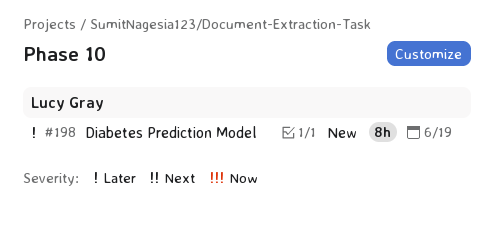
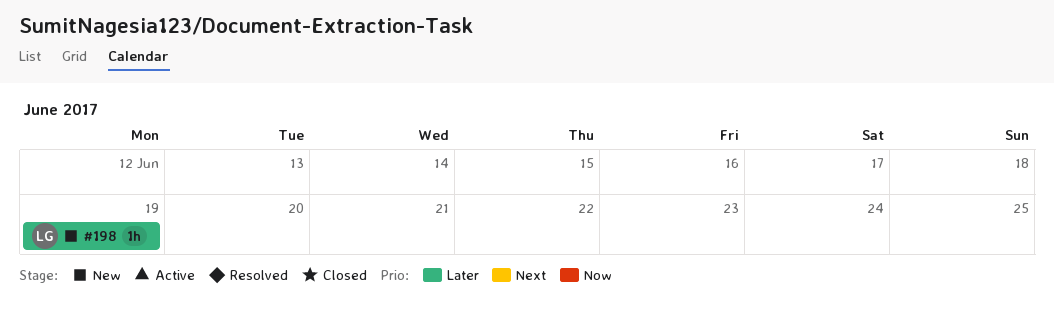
#198, estimate: 8h -> 1h

